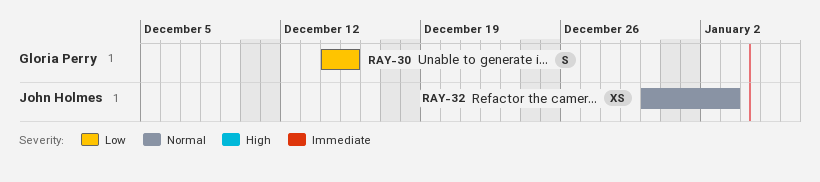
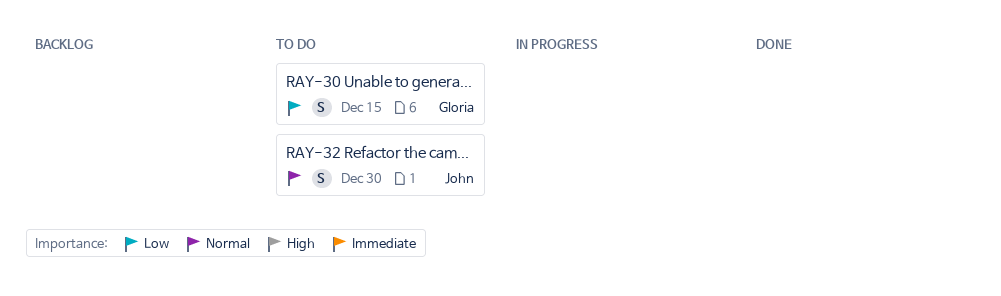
RAY-32, estimate: XS -> S
RAY-32, due: Jan 3 -> Dec 30

